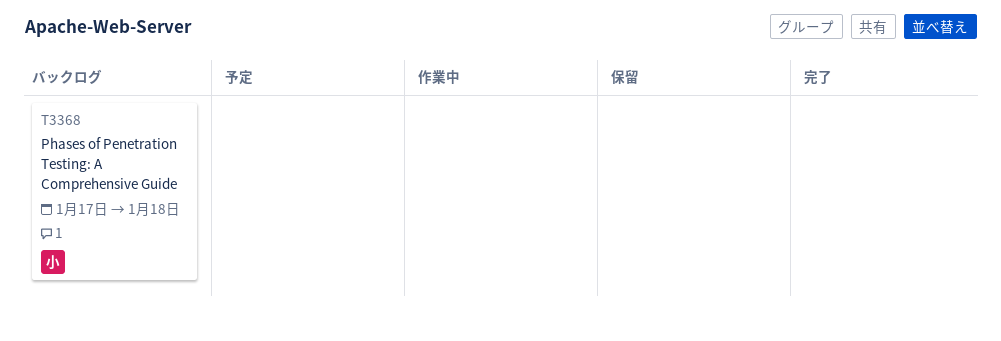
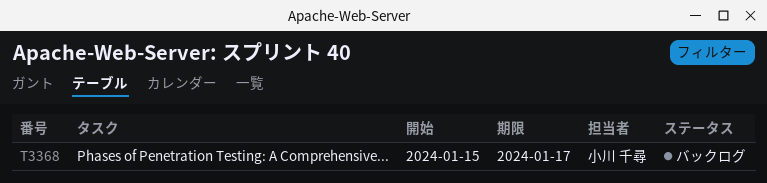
T3368, start: Jan 17 -> Jan 15
T3368, due: Jan 18 -> Jan 17

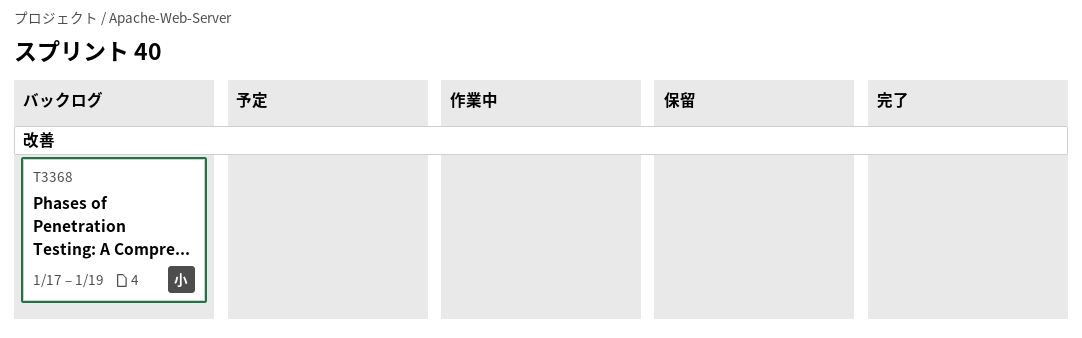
T3368, start: Jan 15 -> Jan 17
T3368, due: Jan 17 -> Jan 19

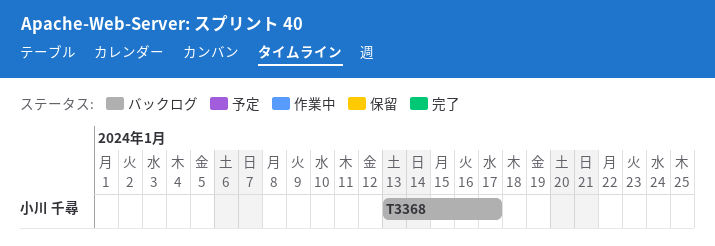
T3368, start: Jan 17 -> Jan 13
T3368, due: Jan 19 -> Jan 17

